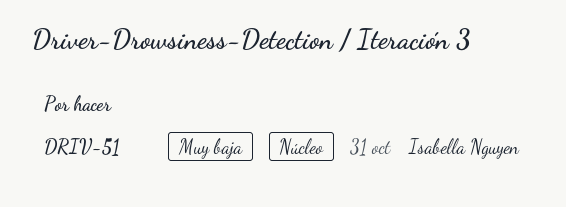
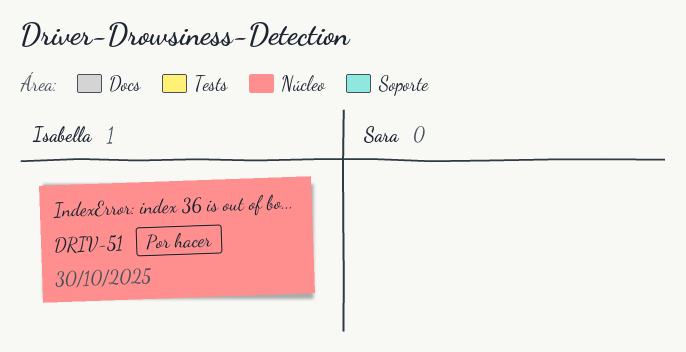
DRIV-51, due: Oct 31 -> Oct 30

